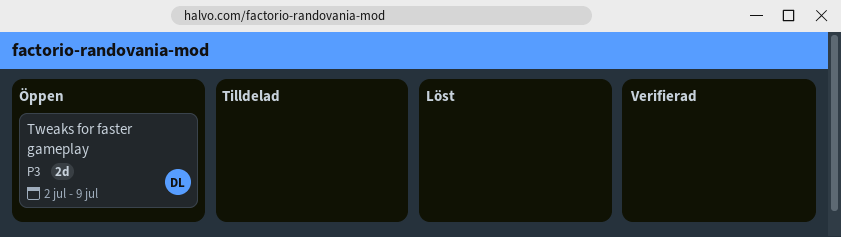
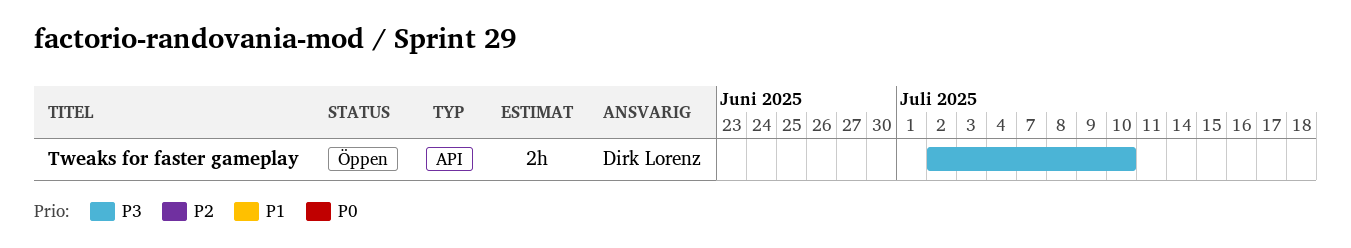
Tweaks for faster gameplay, estimate: 2d -> 2h
Tweaks for faster gameplay, due: Jul 9 -> Jul 10

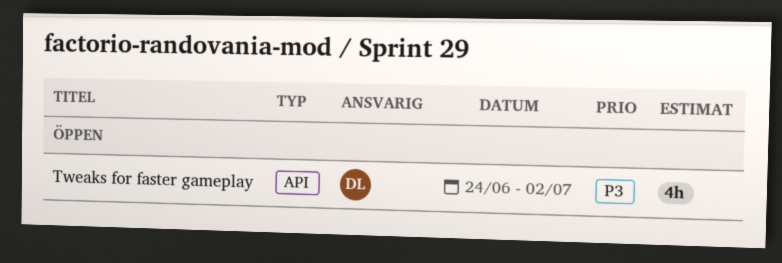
Tweaks for faster gameplay, estimate: 2h -> 4h
Tweaks for faster gameplay, start: Jul 2 -> Jun 24
Tweaks for faster gameplay, due: Jul 10 -> Jul 2

